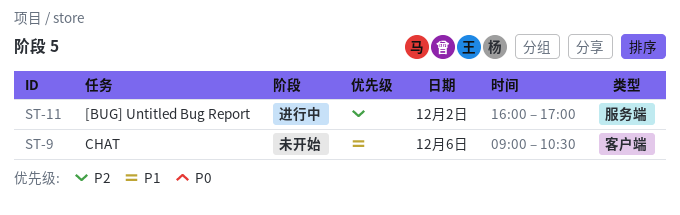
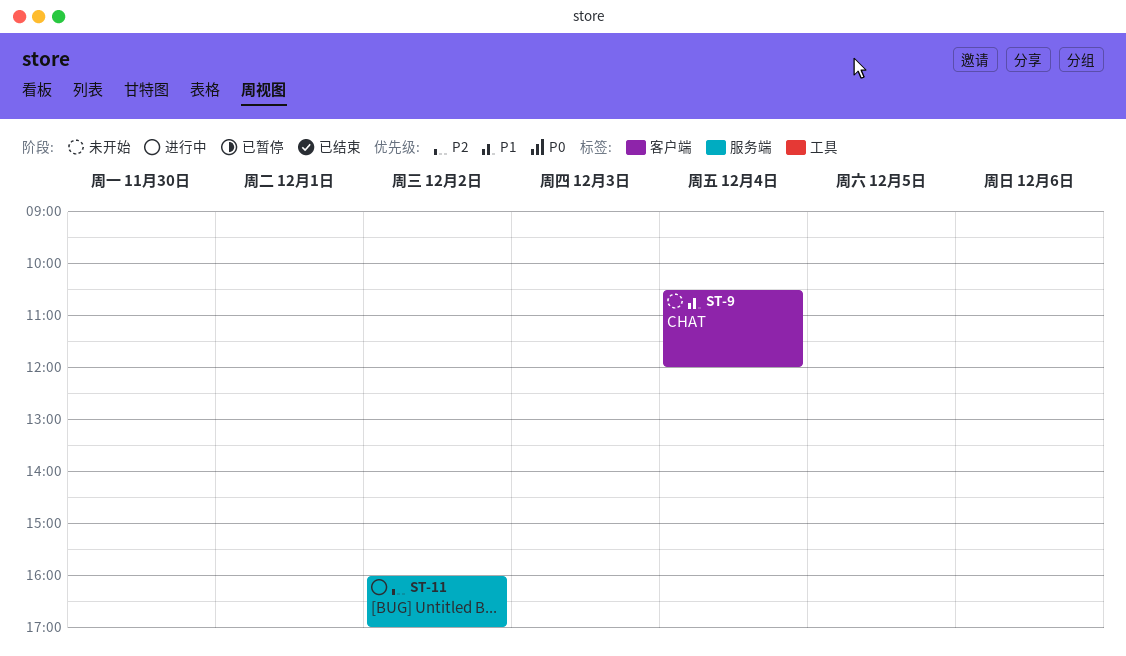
ST-9, day: Dec 6 -> Dec 4
ST-9, begins: 09:00 -> 10:30
ST-9, ends: 10:30 -> 12:00

